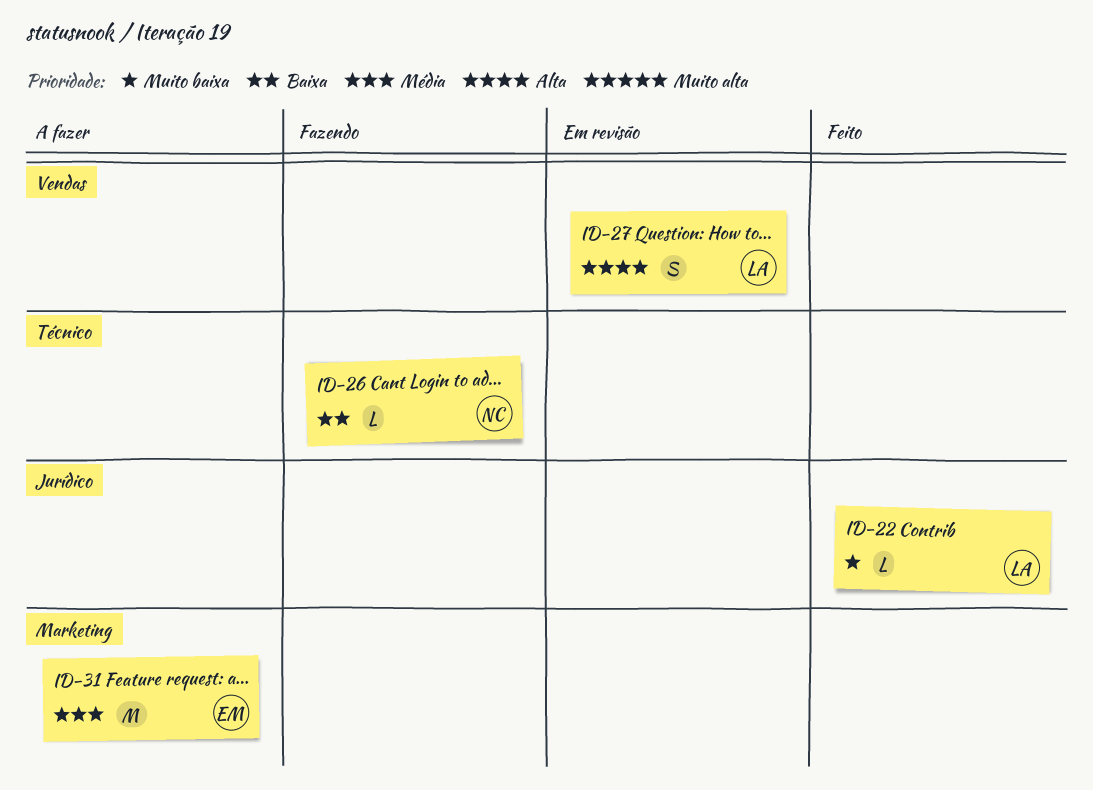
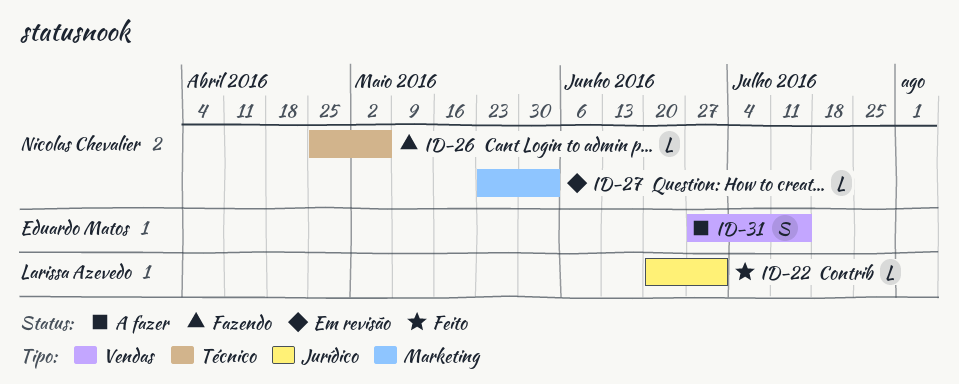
ID-27, owner: Larissa Azevedo -> Nicolas Chevalier
ID-27, label: Vendas -> Marketing
ID-27, estimate: S -> L
ID-31, label: Marketing -> Vendas
ID-31, estimate: M -> S

